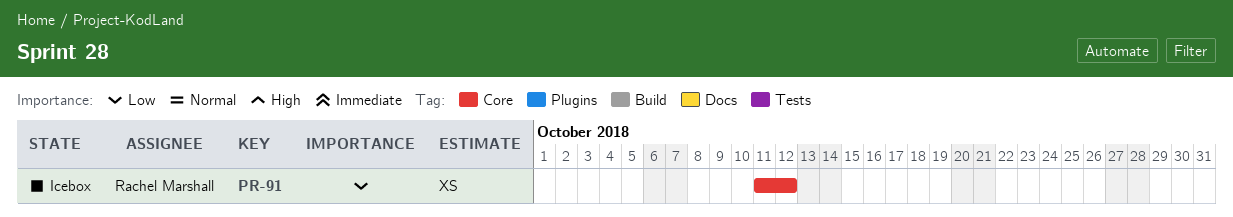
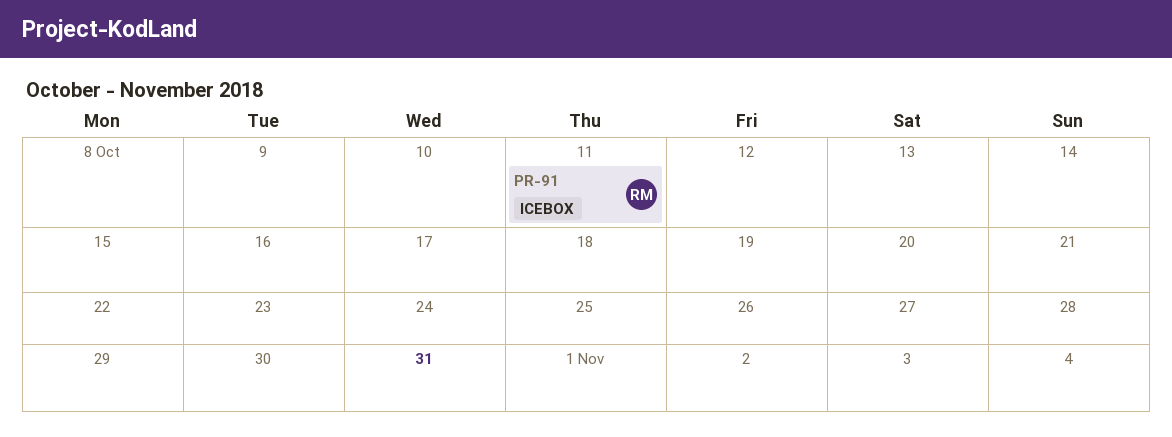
PR-91, due: Oct 12 -> Oct 11

